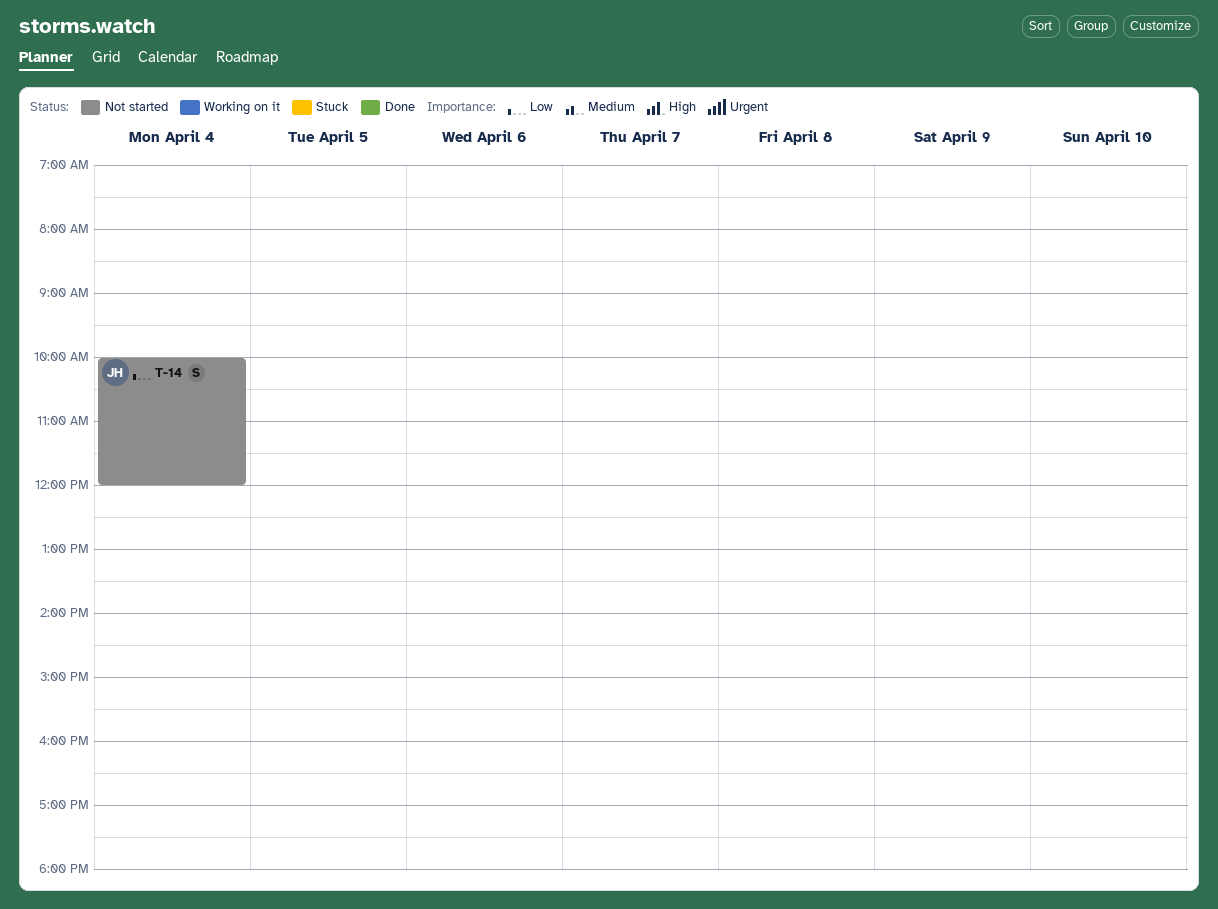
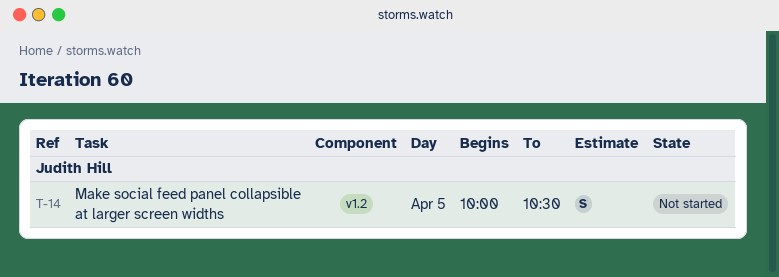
T-14, day: Apr 4 -> Apr 5
T-14, ends: 12:00 -> 10:30

